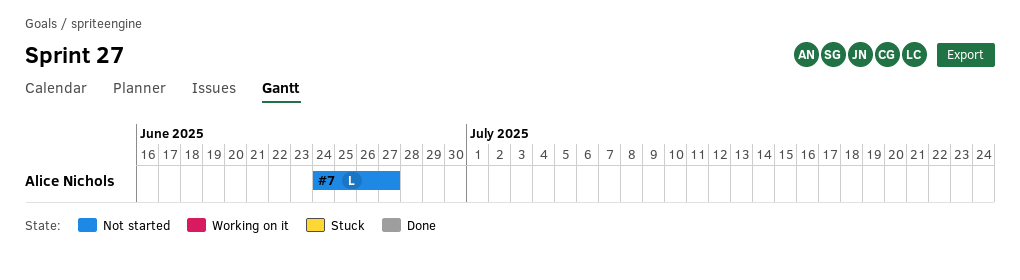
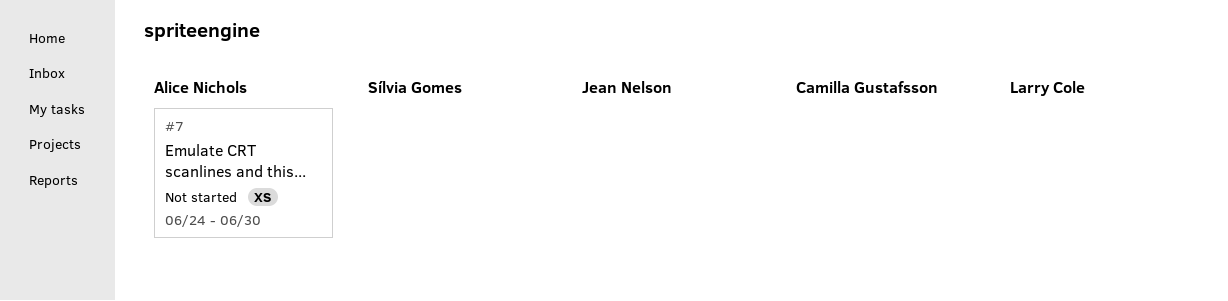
#7, estimate: L -> XS
#7, due: Jun 27 -> Jun 30

